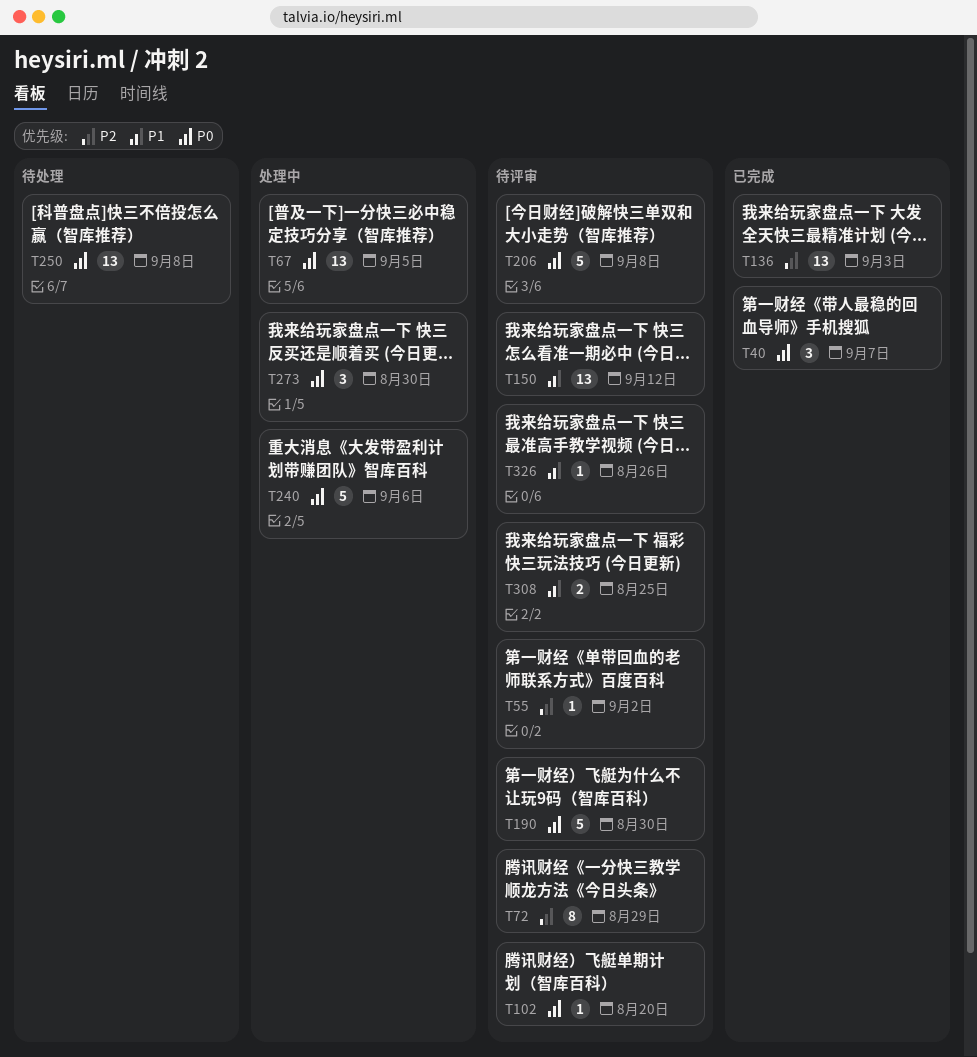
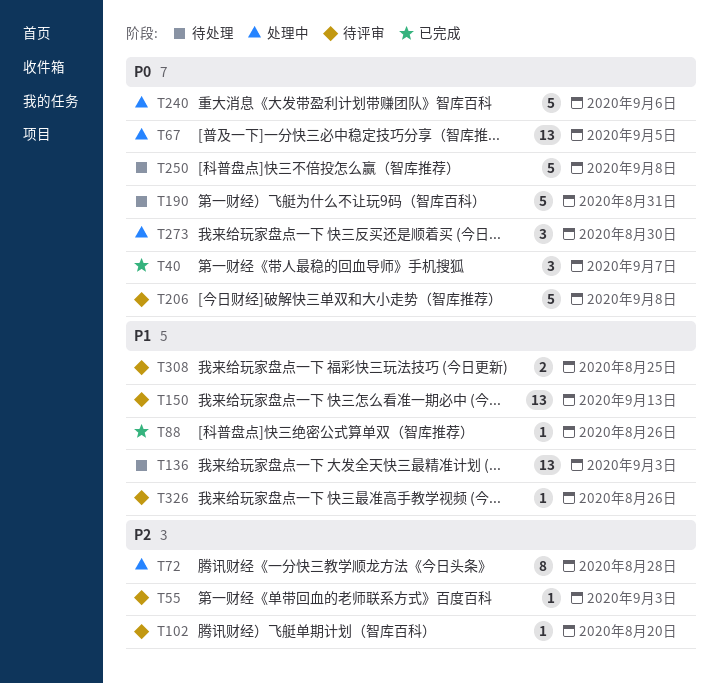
T55, due: Sep 2 -> Sep 3
T72, status: 待评审 -> 处理中
T72, due: Aug 29 -> Aug 28
T88: none -> present
T102, priority: P0 -> P2
T136, status: 已完成 -> 待处理
T136, priority: P2 -> P1
T150, due: Sep 12 -> Sep 13
T190, status: 待评审 -> 待处理
T190, due: Aug 30 -> Aug 31
T250, estimate: 13 -> 5

